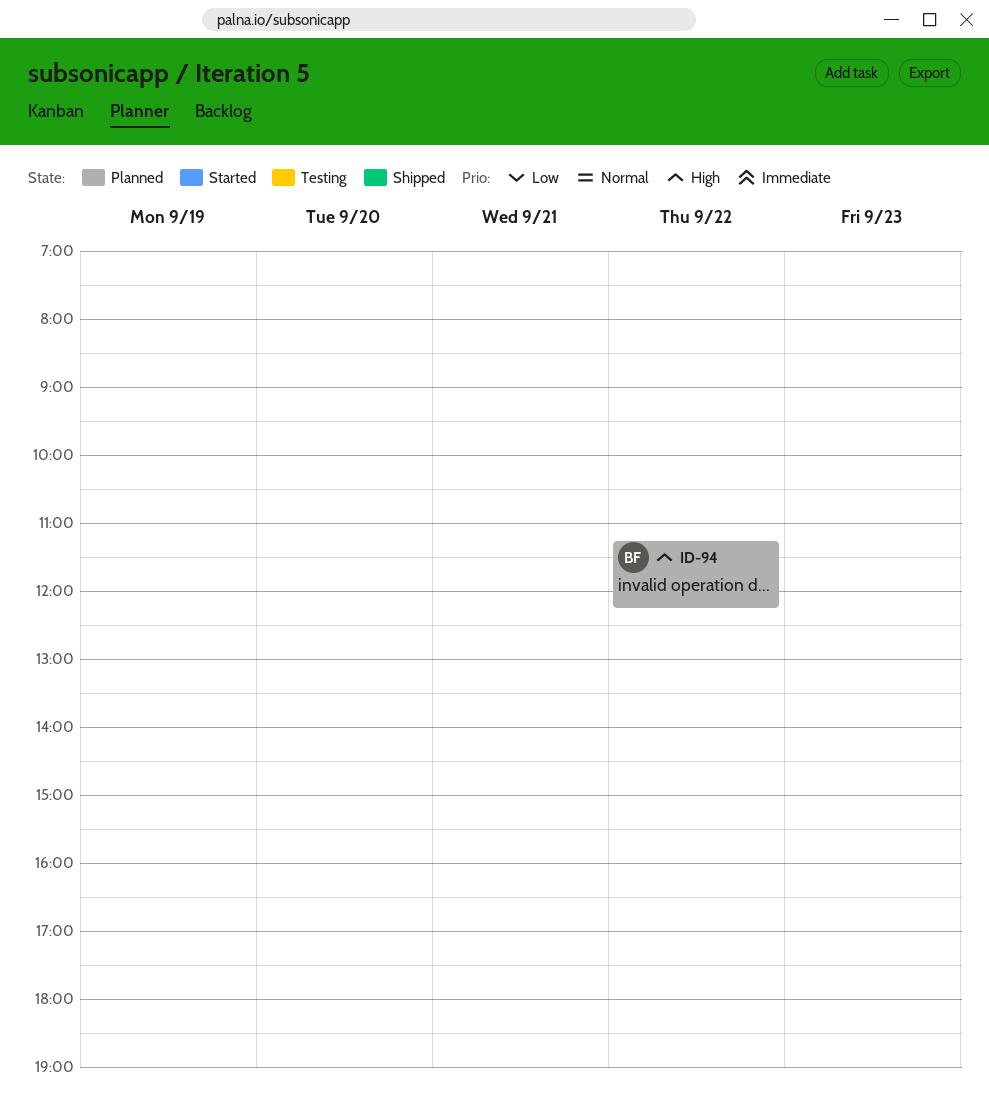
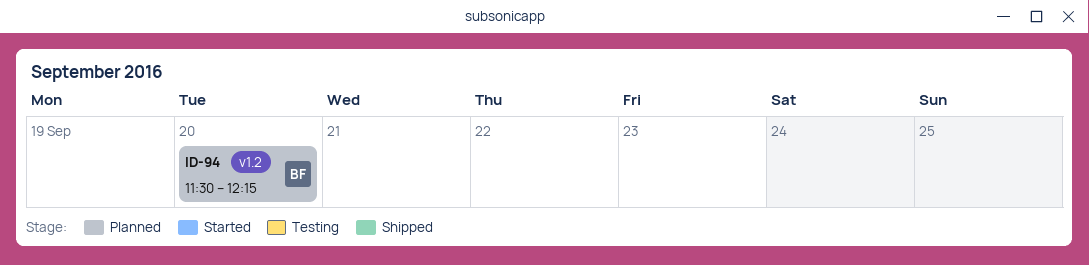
ID-94, day: Sep 22 -> Sep 20
ID-94, begins: 11:15 -> 11:30

